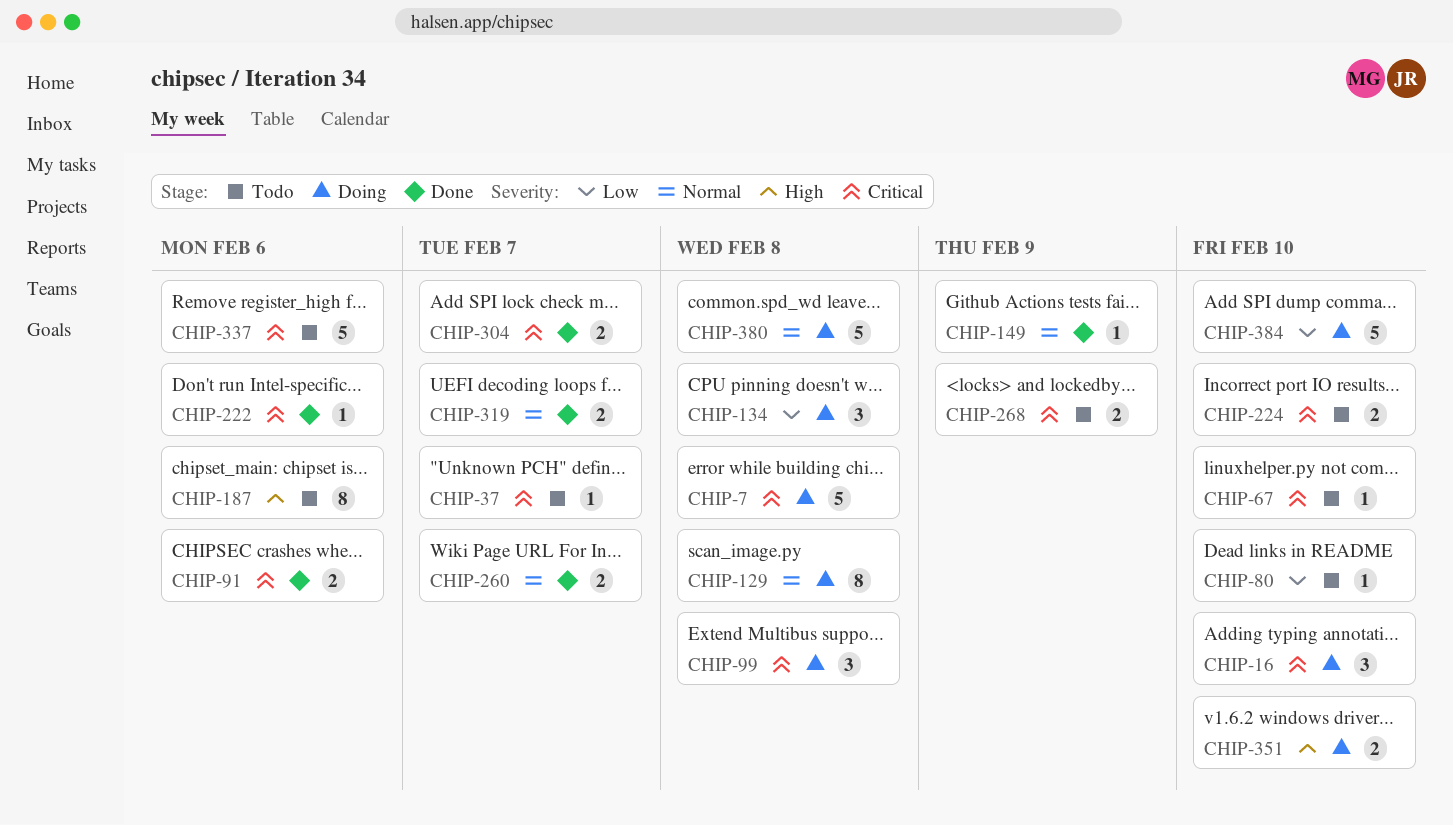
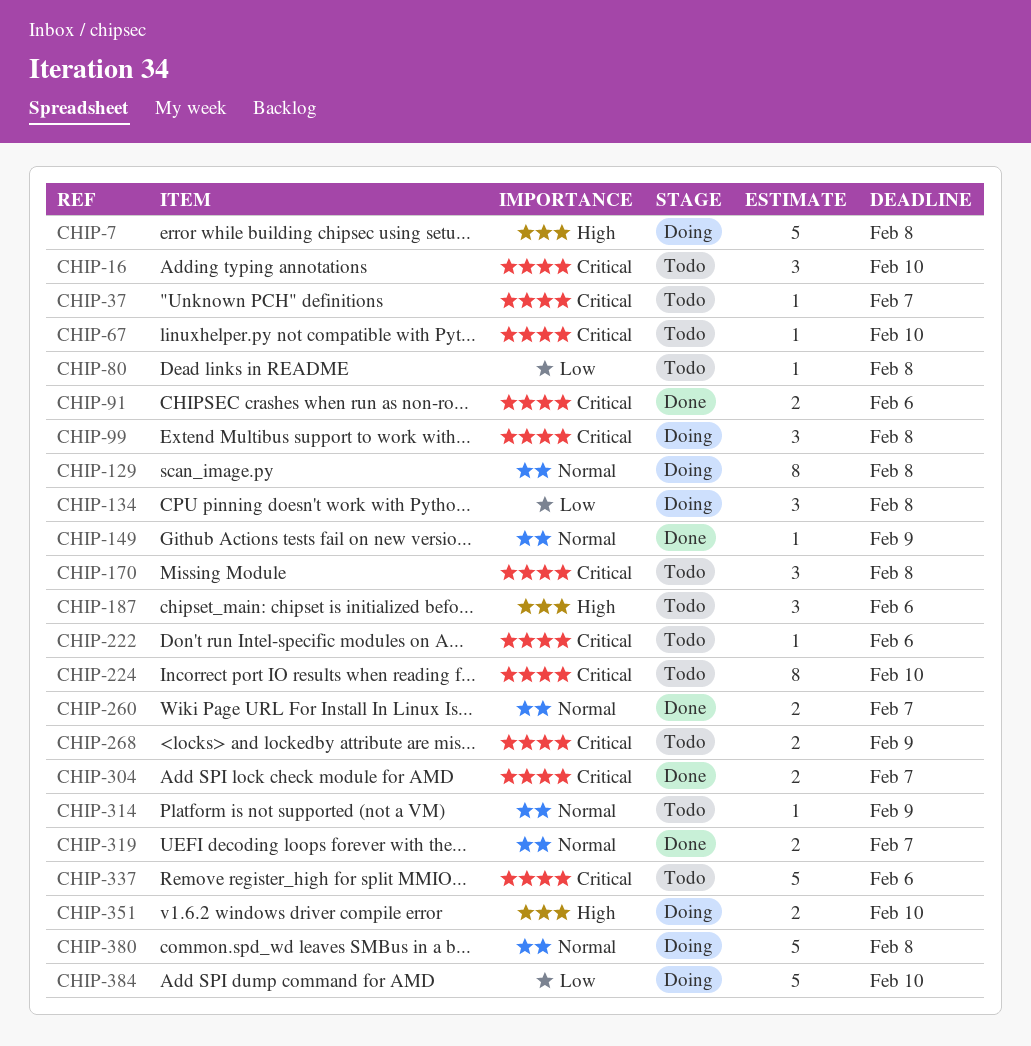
CHIP-7, priority: Critical -> High
CHIP-16, status: Doing -> Todo
CHIP-80, due: Feb 10 -> Feb 8
CHIP-170: none -> present
CHIP-187, estimate: 8 -> 3
CHIP-222, status: Done -> Todo
CHIP-224, estimate: 2 -> 8
CHIP-314: none -> present

